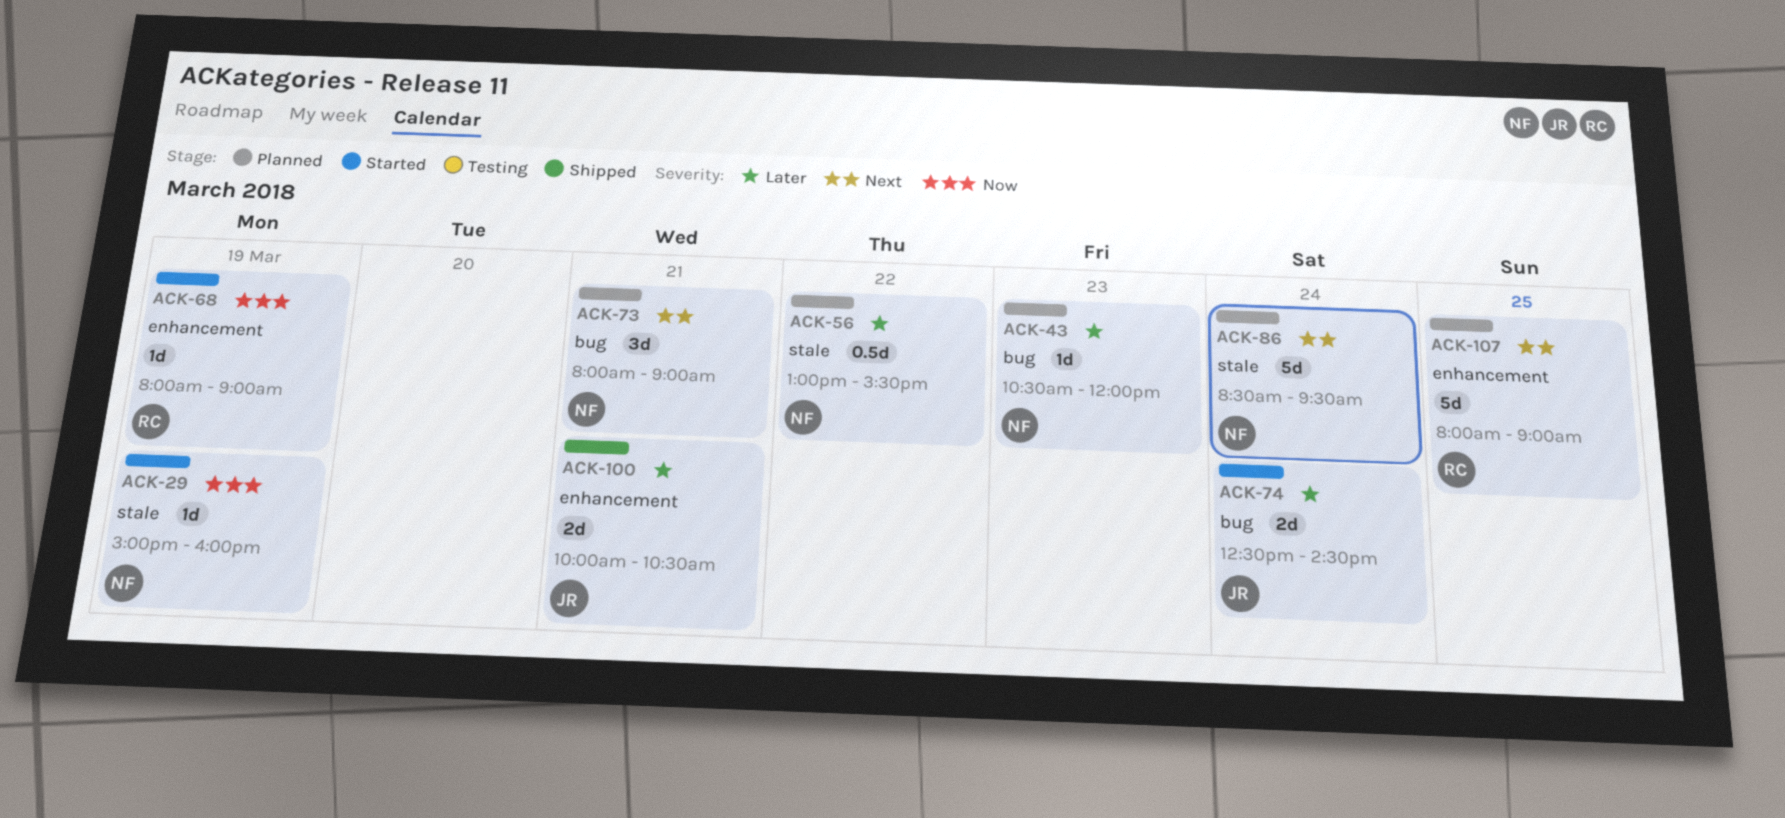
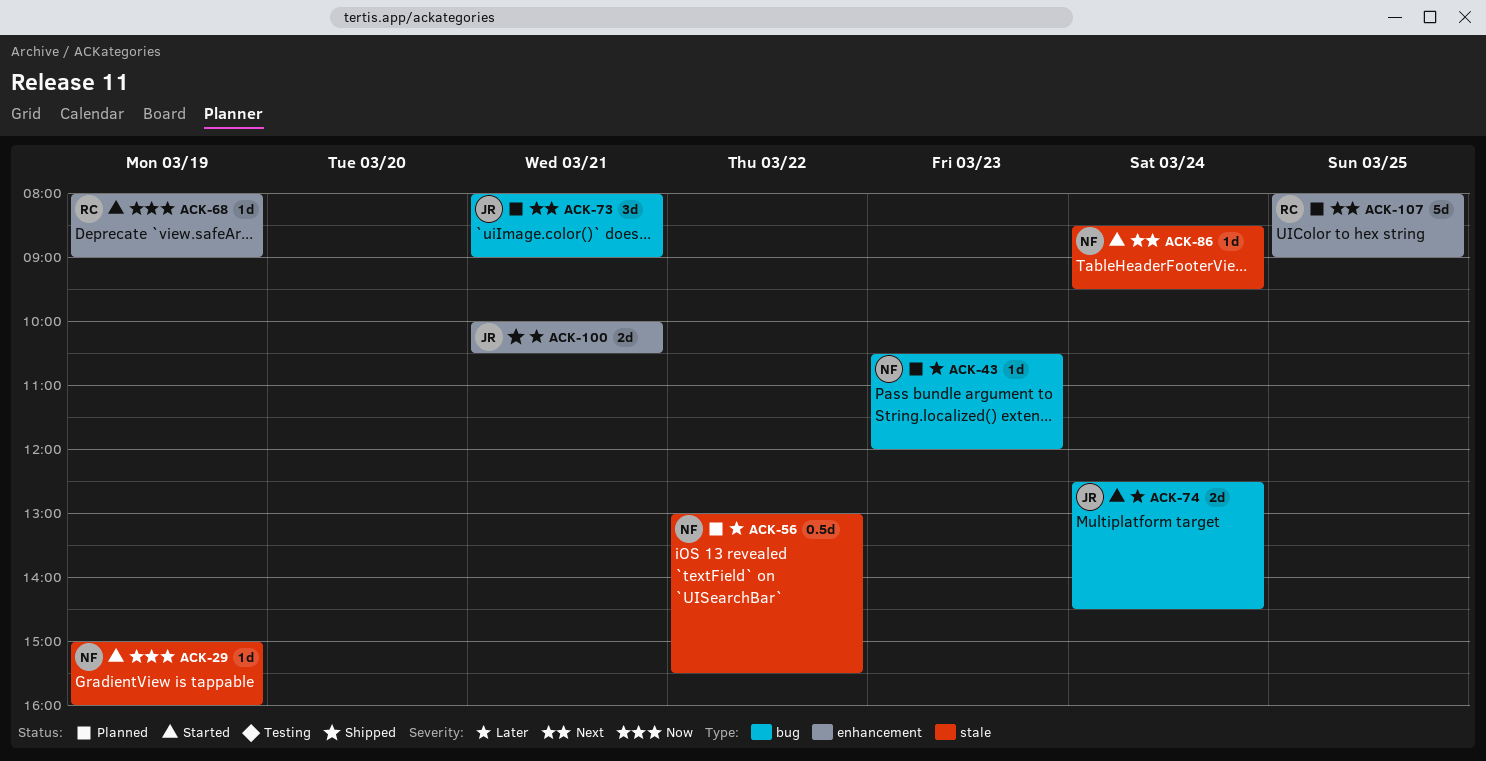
ACK-73, owner: NF -> JR
ACK-86, status: Planned -> Started
ACK-86, estimate: 5d -> 1d

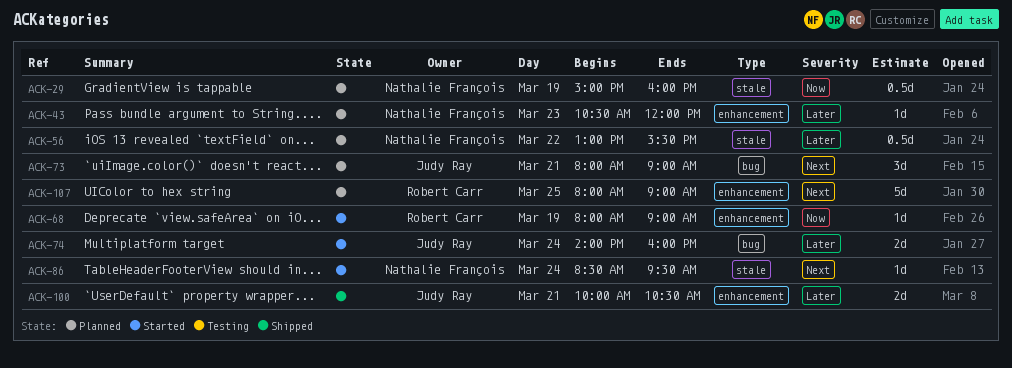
ACK-29, status: Started -> Planned
ACK-29, estimate: 1d -> 0.5d
ACK-43, label: bug -> enhancement
ACK-74, begins: 12:30 -> 14:00
ACK-74, ends: 14:30 -> 16:00

